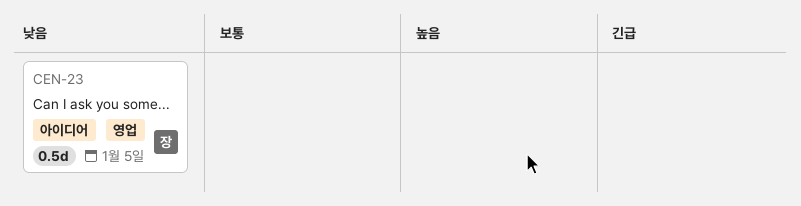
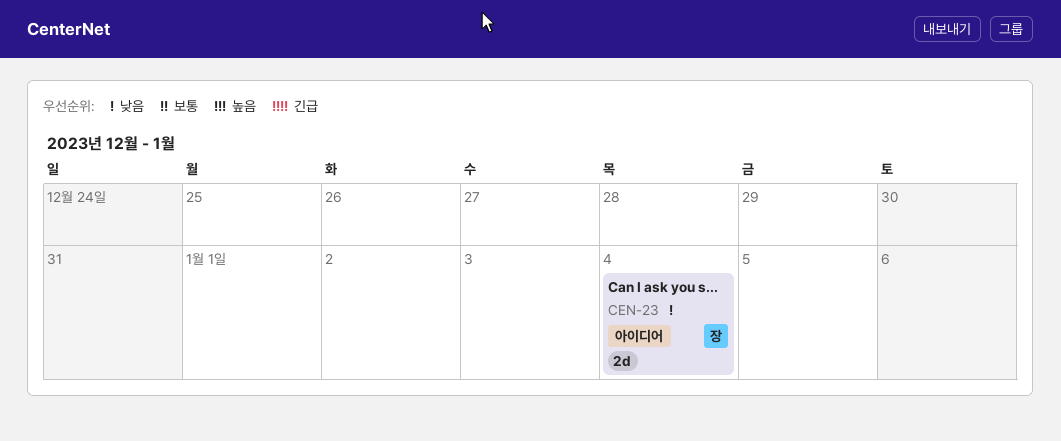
CEN-23, estimate: 0.5d -> 2d
CEN-23, due: Jan 5 -> Jan 4

